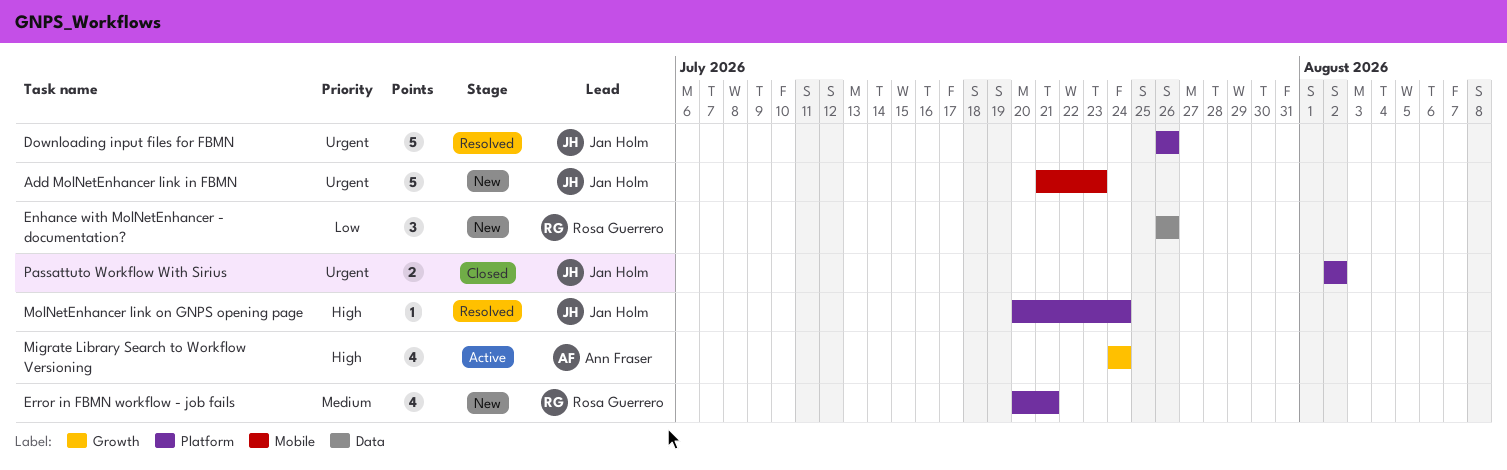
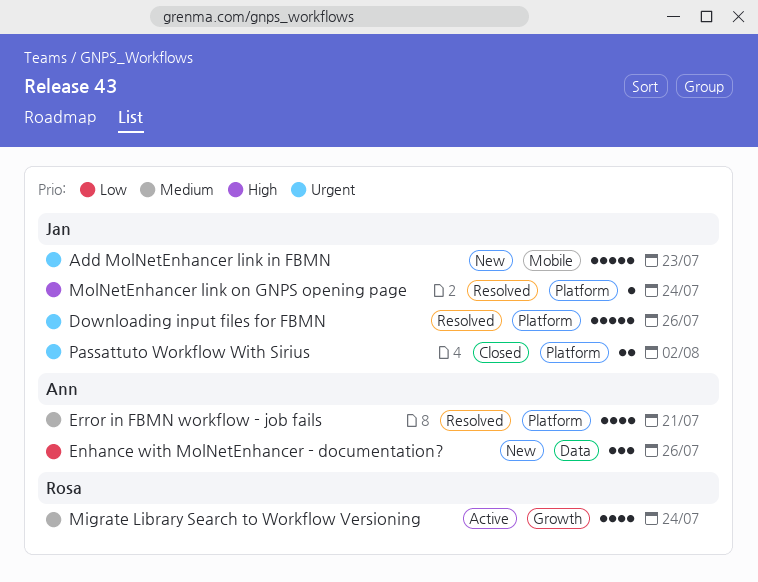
Enhance with MolNetEnhancer - documentation?, owner: Rosa Guerrero -> Ann Fraser
Error in FBMN workflow - job fails, status: New -> Resolved
Error in FBMN workflow - job fails, owner: Rosa Guerrero -> Ann Fraser
Migrate Library Search to Workflow Versioning, owner: Ann Fraser -> Rosa Guerrero
Migrate Library Search to Workflow Versioning, priority: High -> Medium

